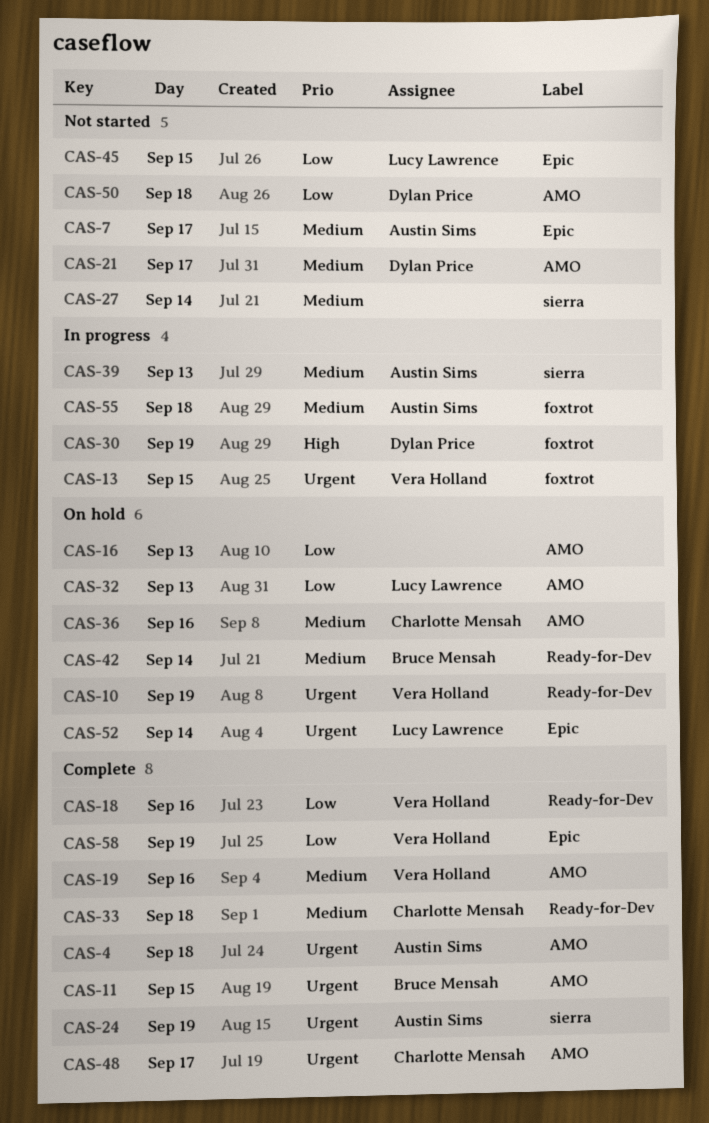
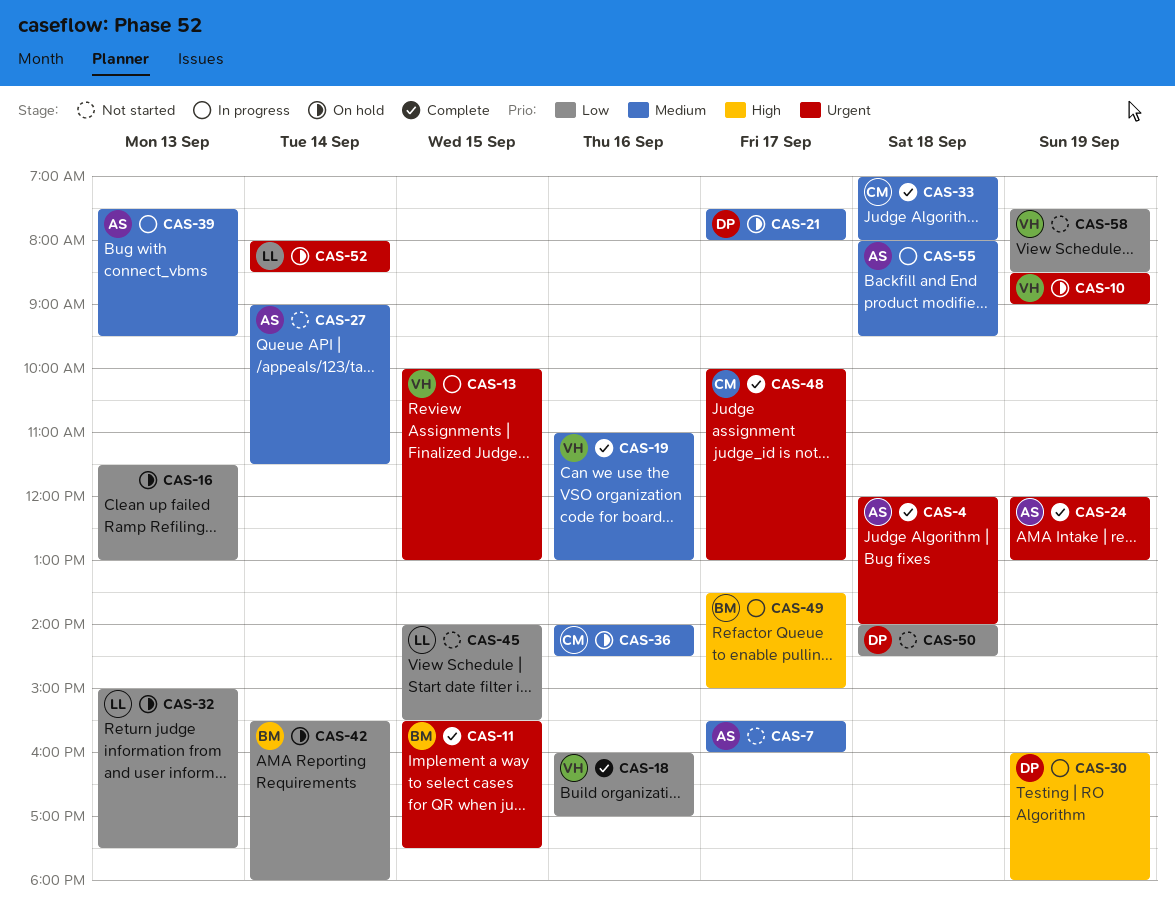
CAS-21, status: Not started -> On hold
CAS-27, owner: none -> Austin Sims
CAS-42, priority: Medium -> Low
CAS-49: none -> present
CAS-58, status: Complete -> Not started

